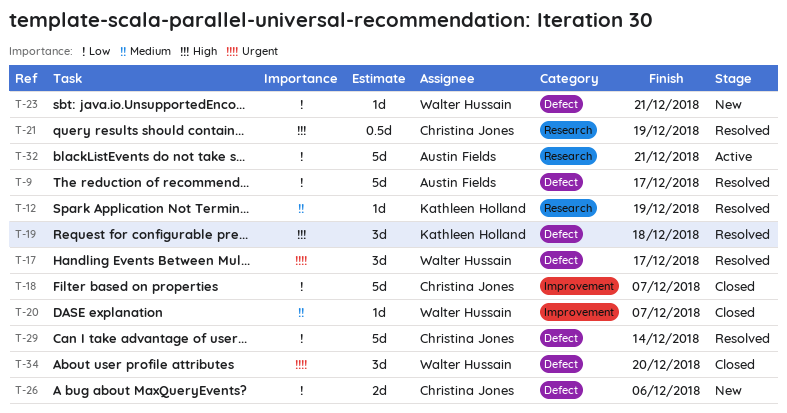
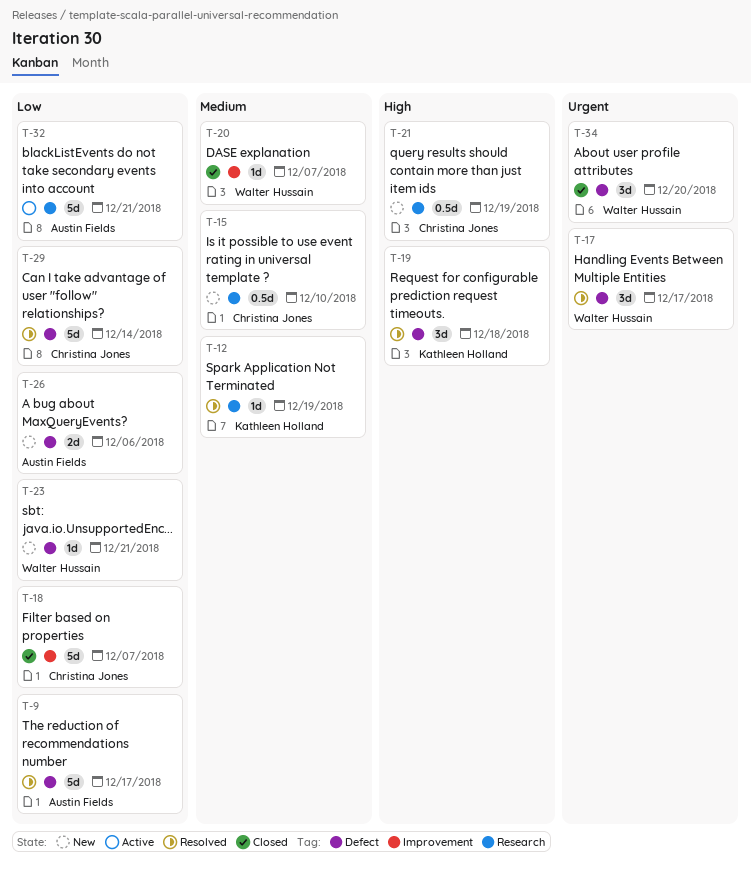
T-15: none -> present
T-21, status: Resolved -> New
T-26, owner: Christina Jones -> Austin Fields

